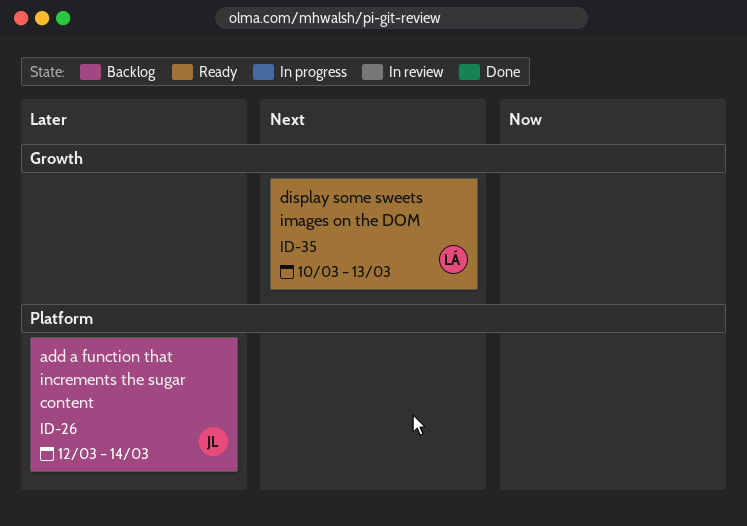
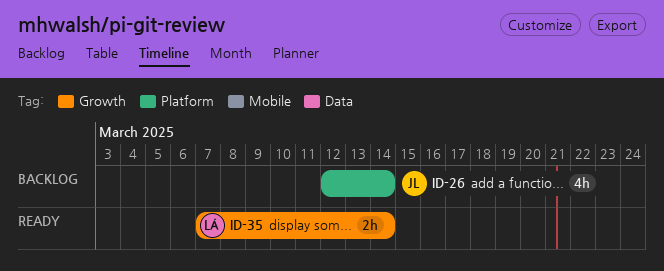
ID-35, start: Mar 10 -> Mar 7
ID-35, due: Mar 13 -> Mar 14

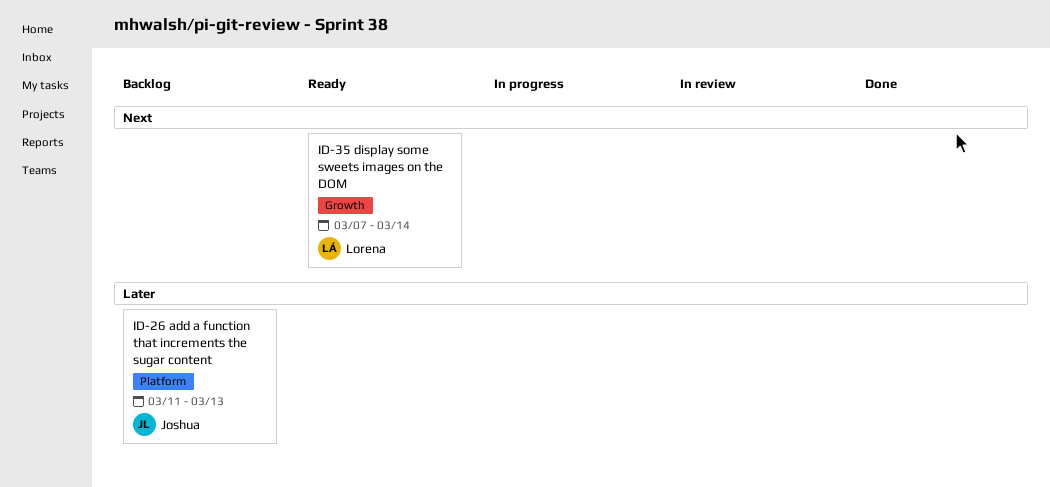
ID-26, start: Mar 12 -> Mar 11
ID-26, due: Mar 14 -> Mar 13

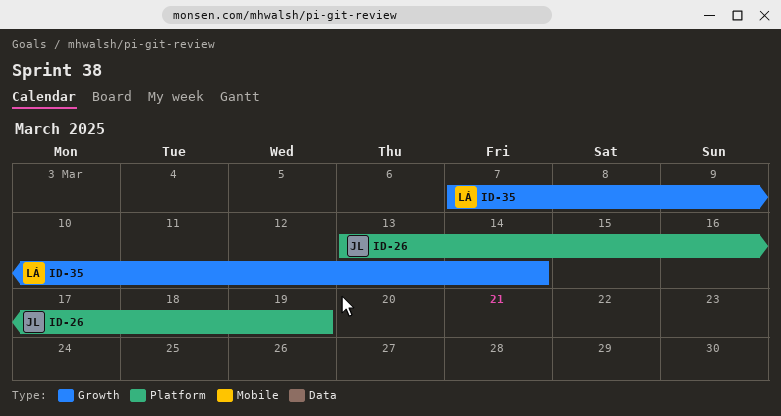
ID-26, start: Mar 11 -> Mar 13
ID-26, due: Mar 13 -> Mar 19

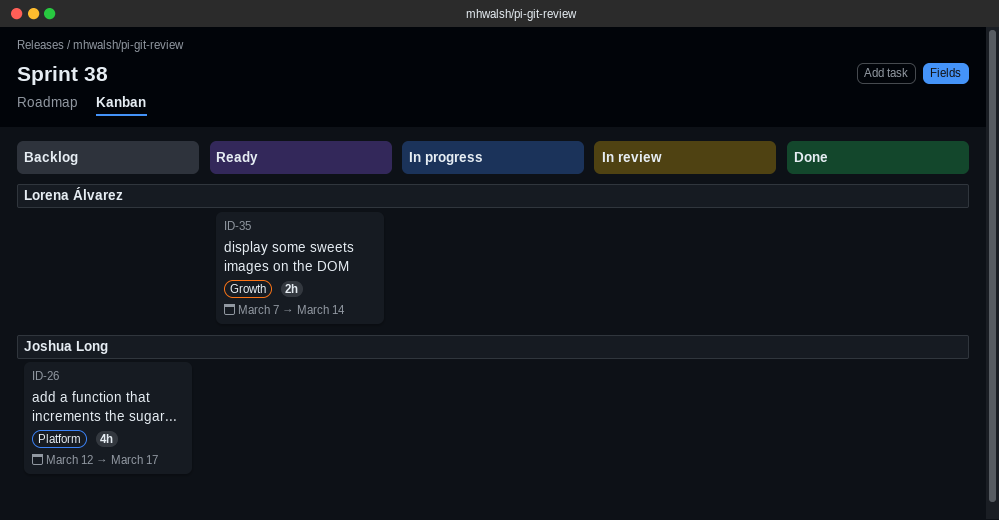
ID-26, start: Mar 13 -> Mar 12
ID-26, due: Mar 19 -> Mar 17

